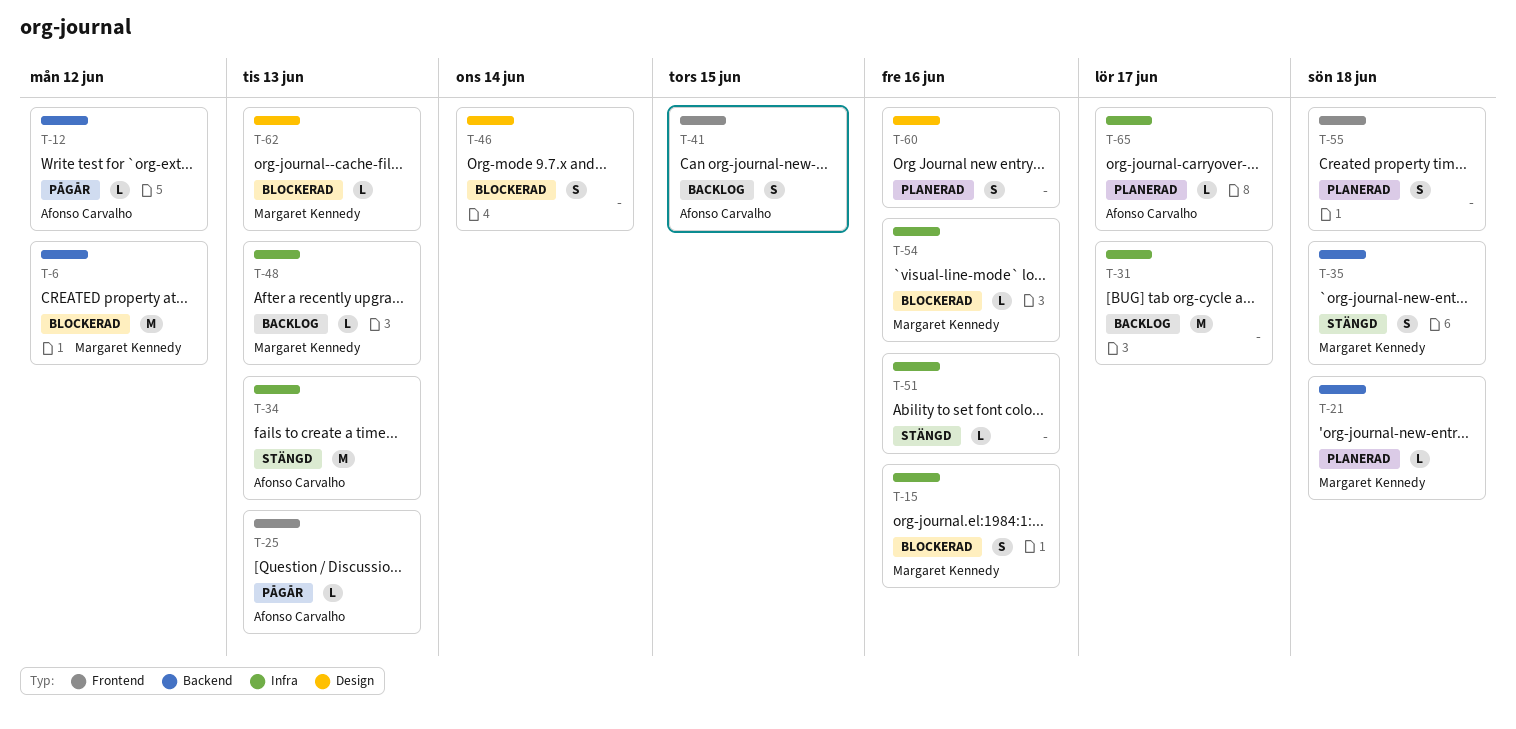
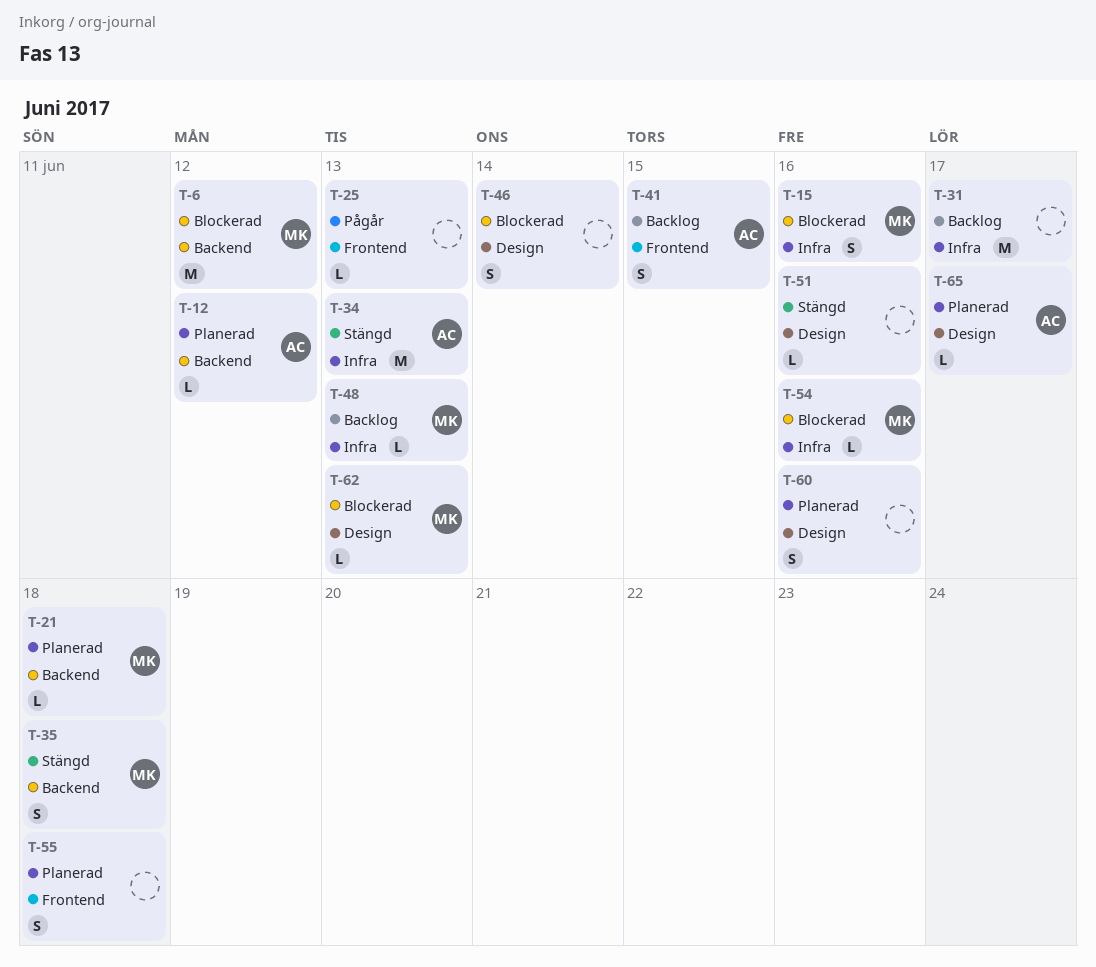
T-12, status: Pågår -> Planerad
T-25, owner: Afonso Carvalho -> none
T-51, label: Infra -> Design
T-65, label: Infra -> Design

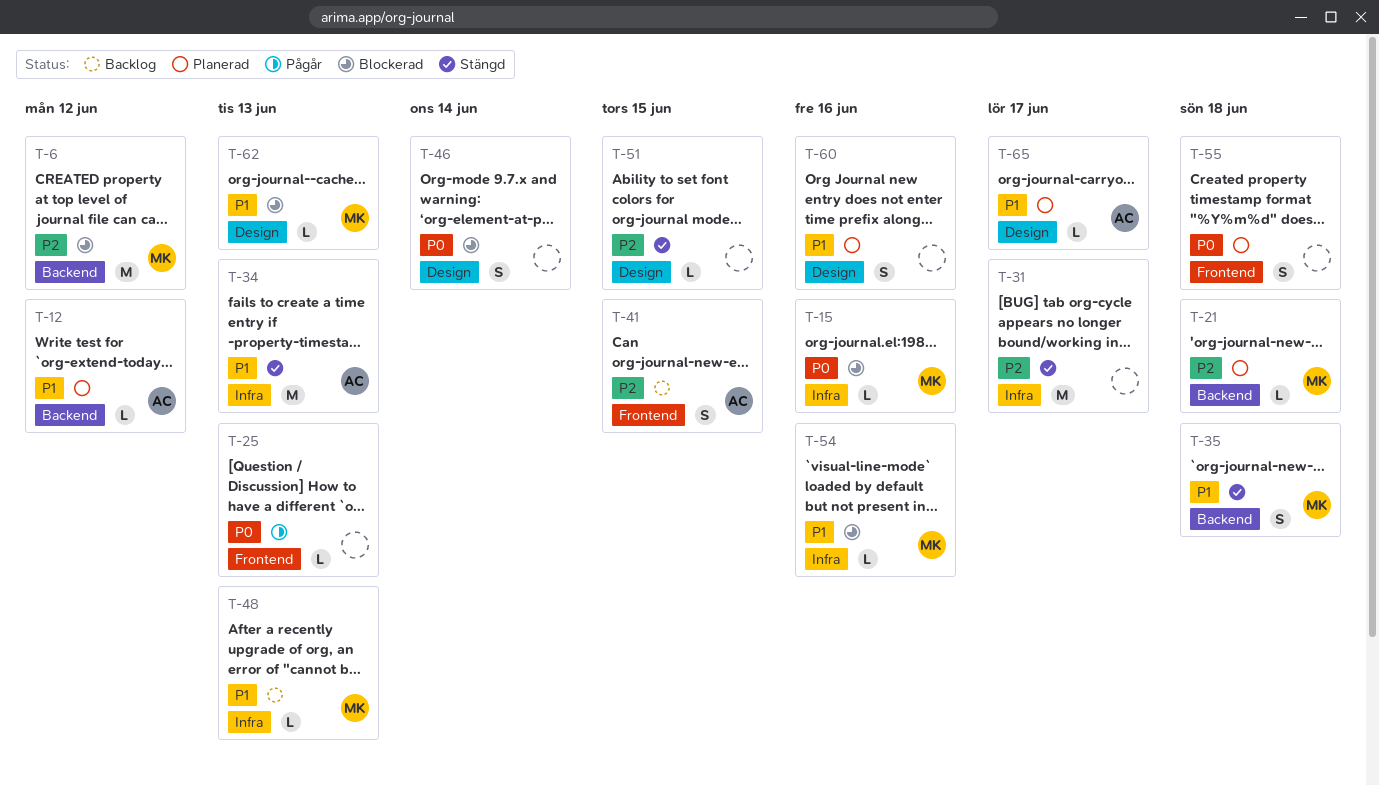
T-15, estimate: S -> L
T-31, status: Backlog -> Stängd
T-51, due: Jun 16 -> Jun 15

